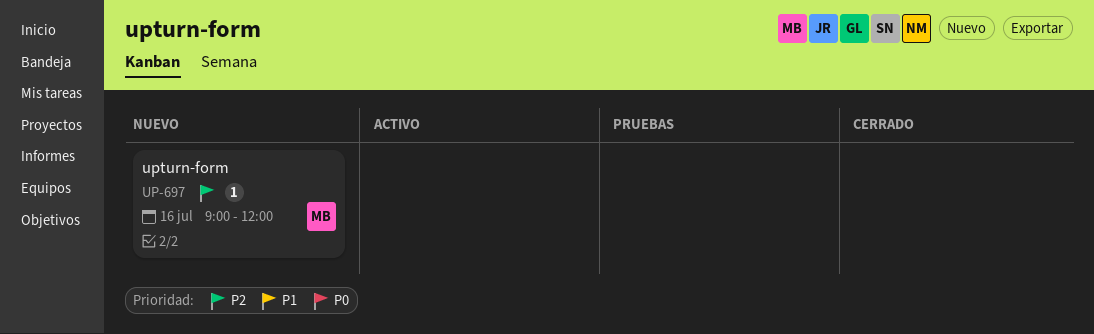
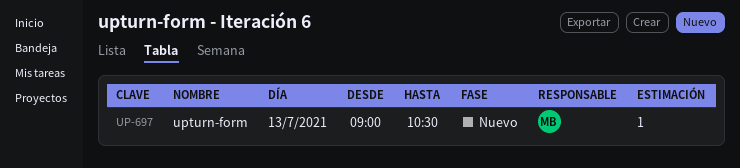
UP-697, day: Jul 16 -> Jul 13
UP-697, ends: 12:00 -> 10:30

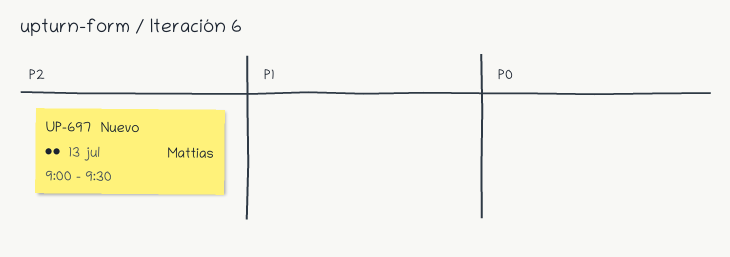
UP-697, estimate: 1 -> 2
UP-697, ends: 10:30 -> 09:30

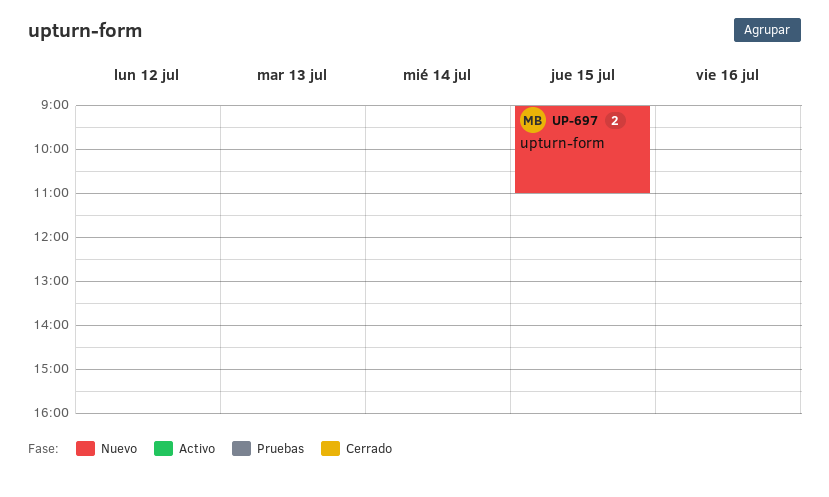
UP-697, day: Jul 13 -> Jul 15
UP-697, ends: 09:30 -> 11:00

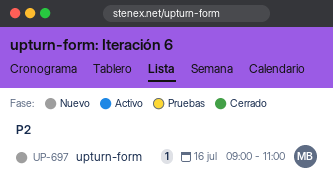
UP-697, estimate: 2 -> 1
UP-697, day: Jul 15 -> Jul 16

